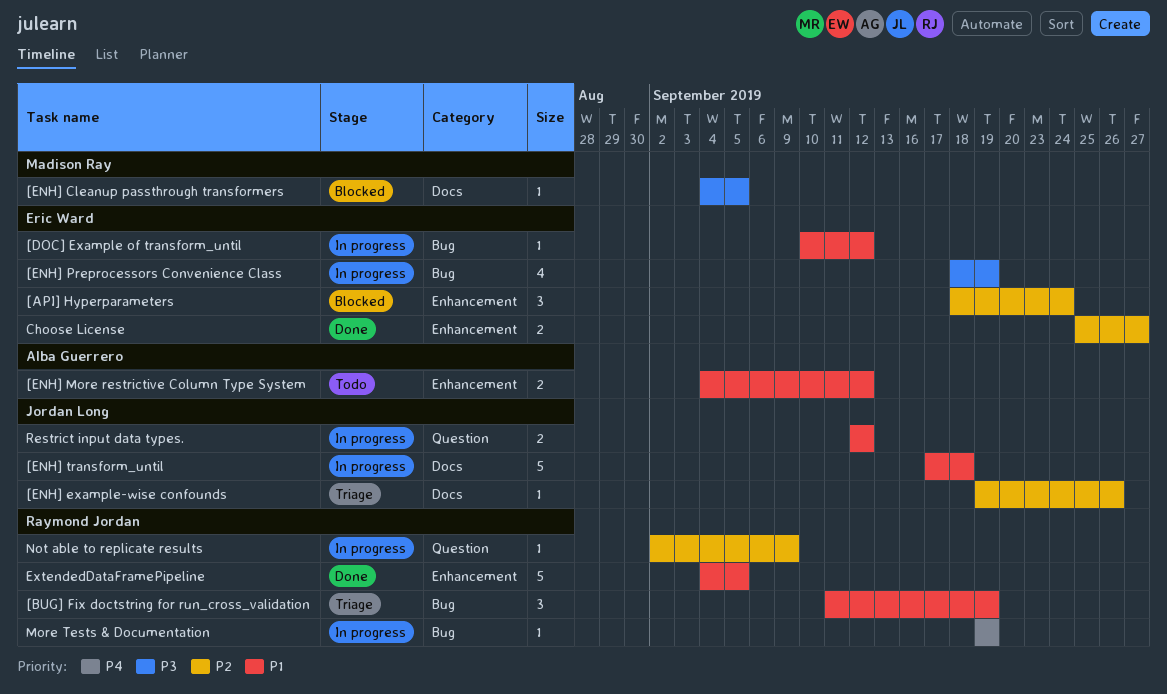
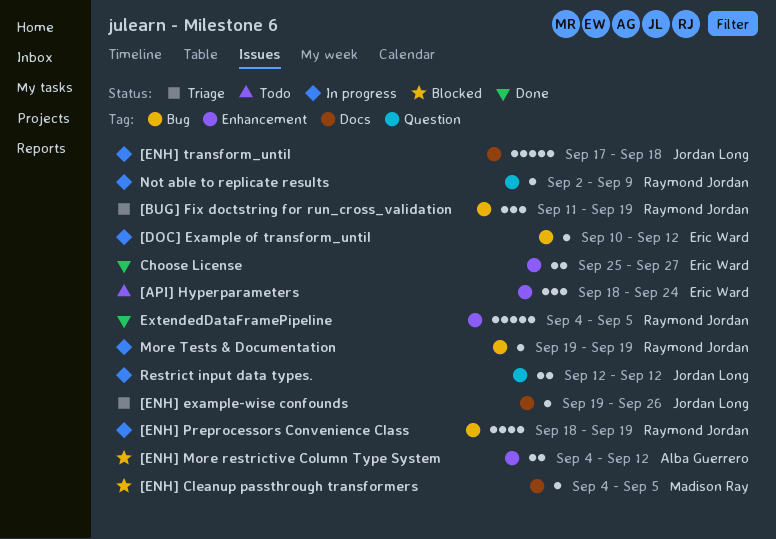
[API] Hyperparameters, status: Blocked -> Todo
[ENH] More restrictive Column Type System, status: Todo -> Blocked
[ENH] Preprocessors Convenience Class, owner: Eric Ward -> Raymond Jordan

